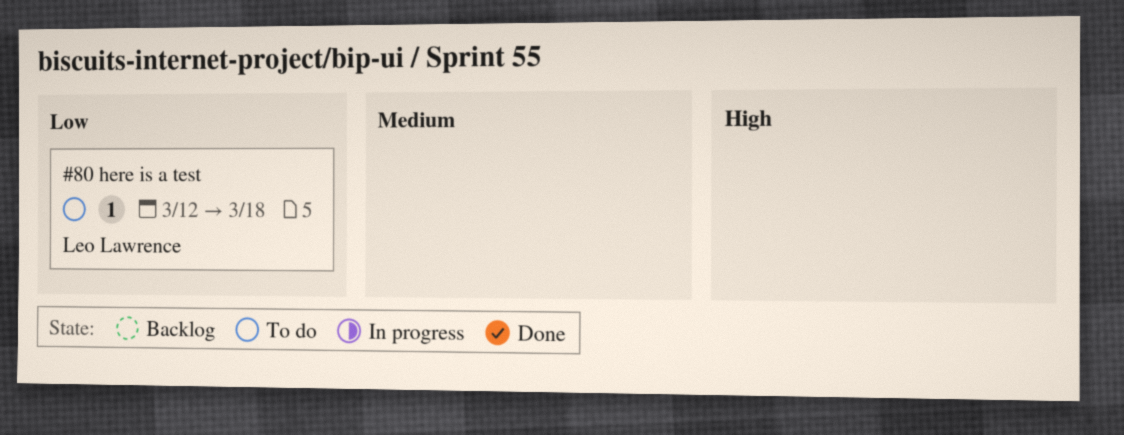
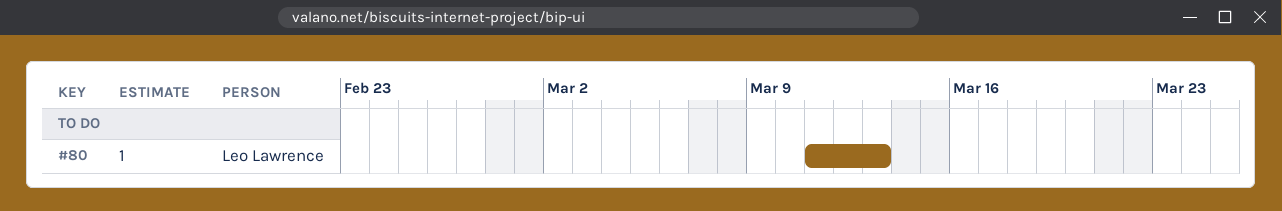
#80, start: Mar 12 -> Mar 11
#80, due: Mar 18 -> Mar 13

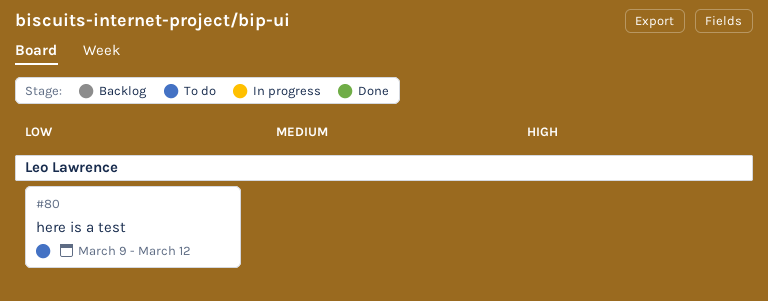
#80, start: Mar 11 -> Mar 9
#80, due: Mar 13 -> Mar 12

